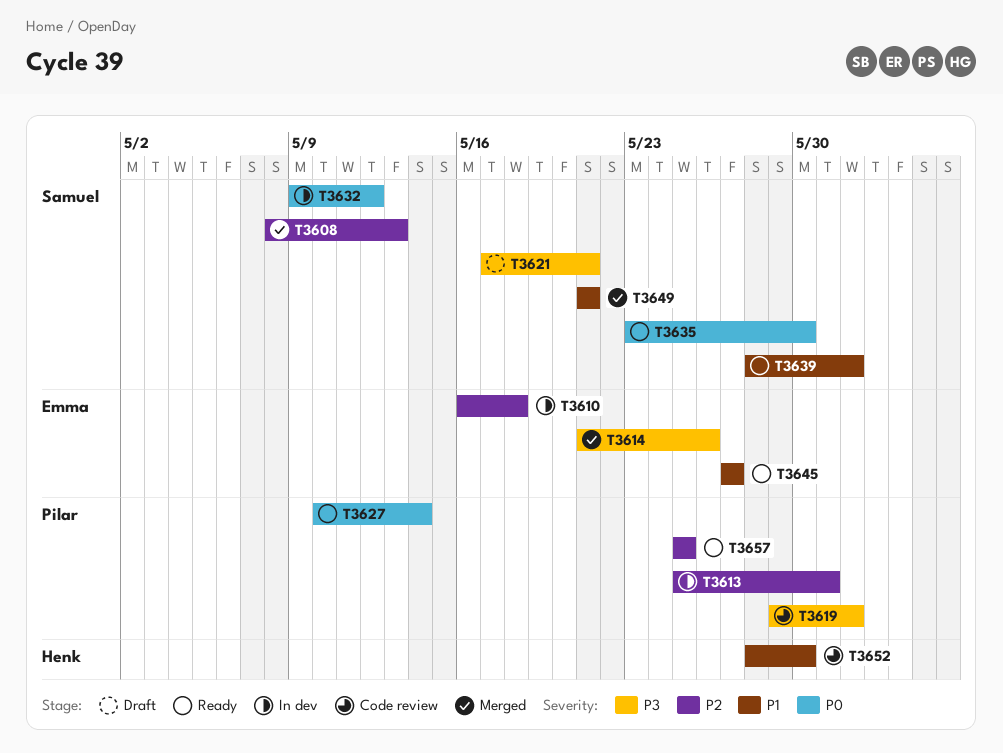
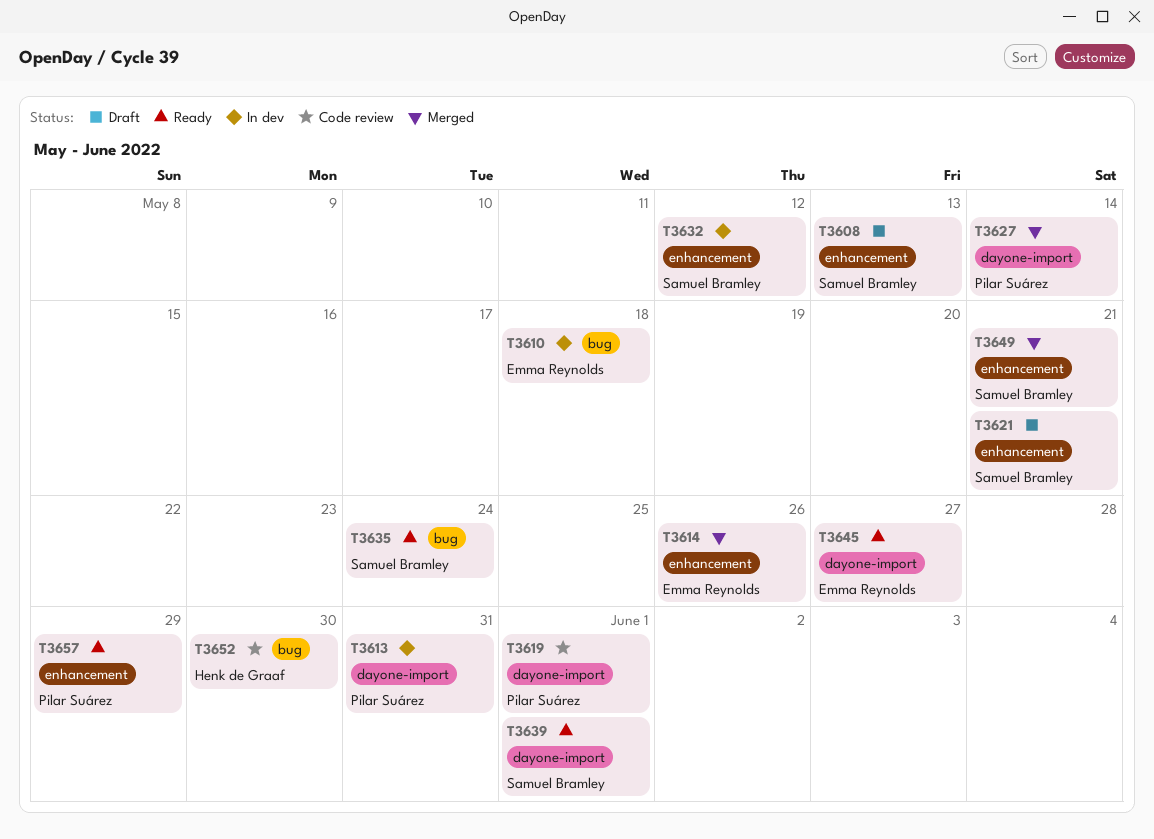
T3608, status: Merged -> Draft
T3627, status: Ready -> Merged
T3635, due: May 30 -> May 24
T3657, due: May 25 -> May 29

